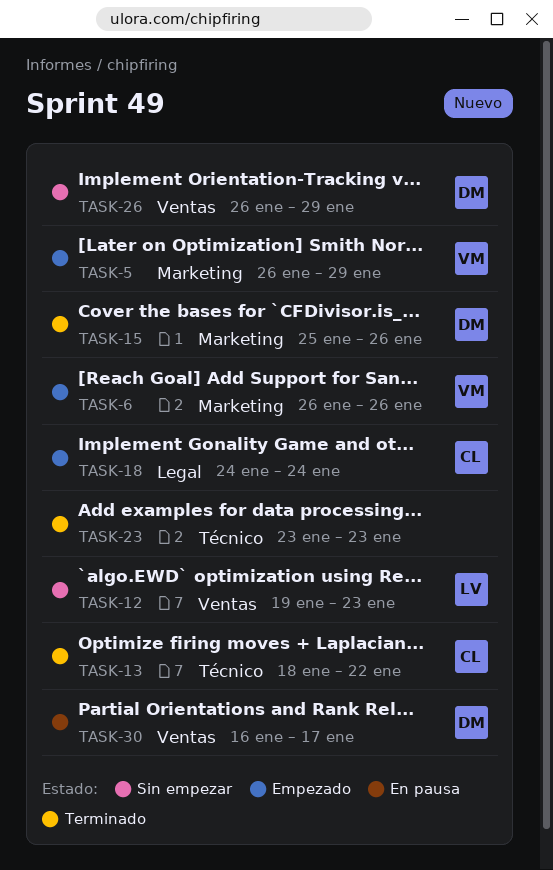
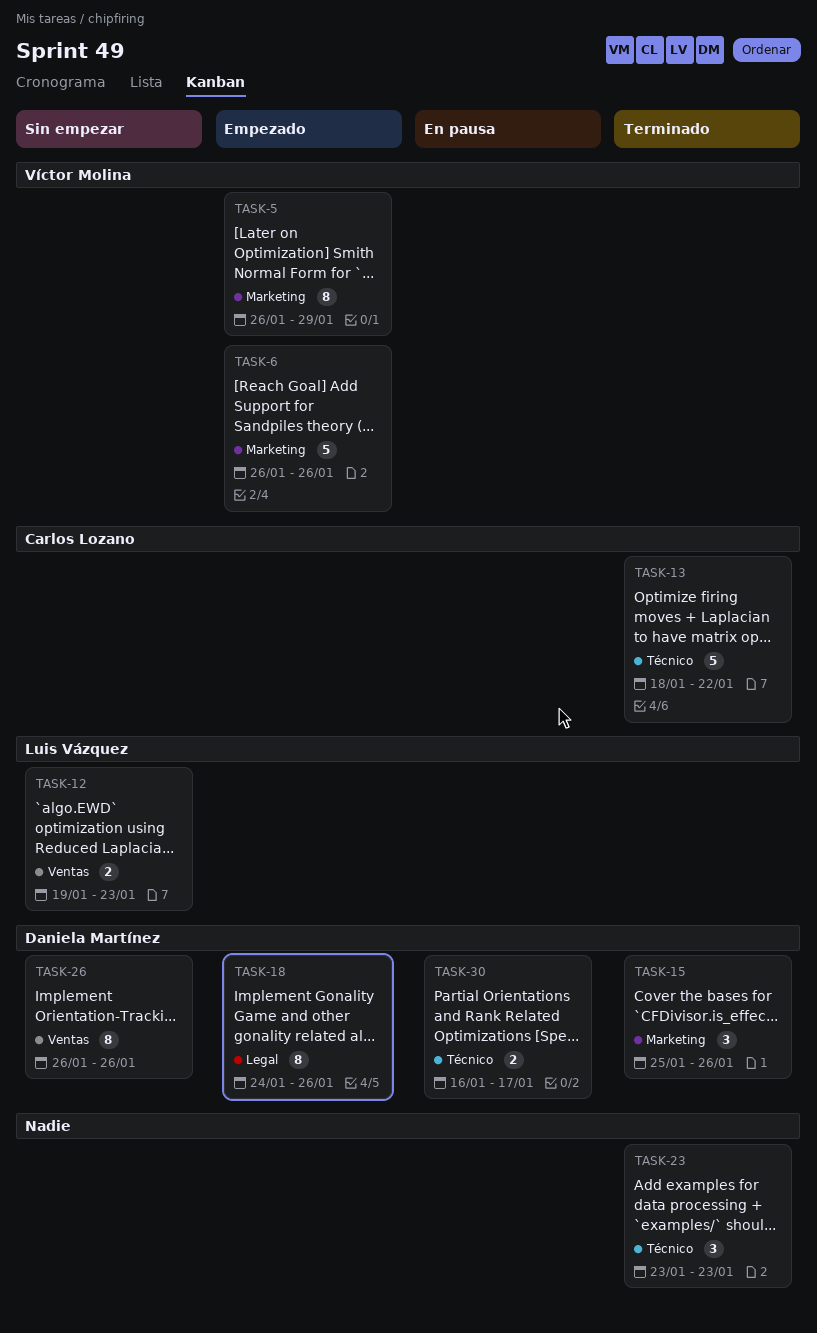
TASK-18, owner: Carlos Lozano -> Daniela Martínez
TASK-18, due: Jan 24 -> Jan 26
TASK-26, due: Jan 29 -> Jan 26
TASK-30, label: Ventas -> Técnico

